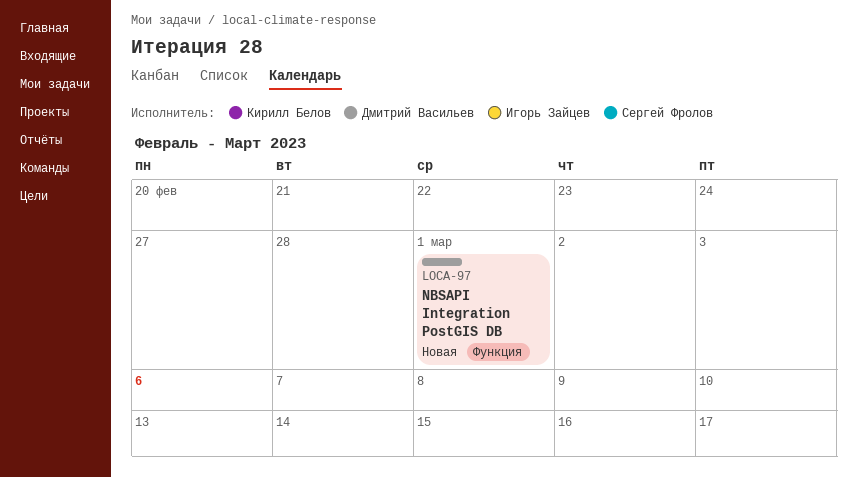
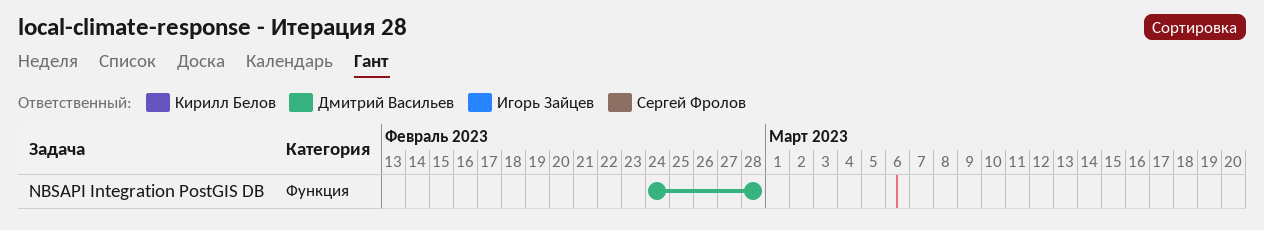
NBSAPI Integration PostGIS DB, due: Mar 1 -> Feb 28

